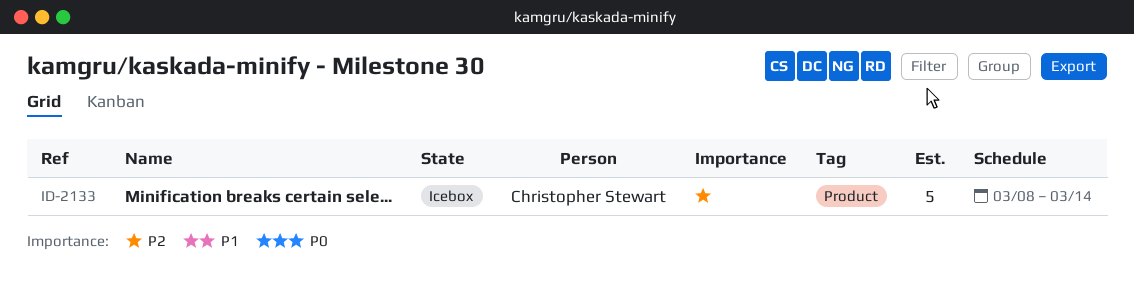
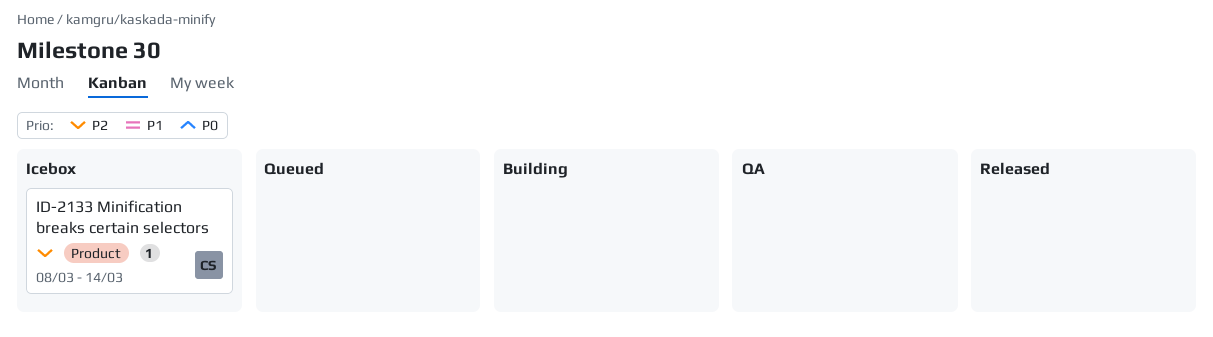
ID-2133, estimate: 5 -> 1

